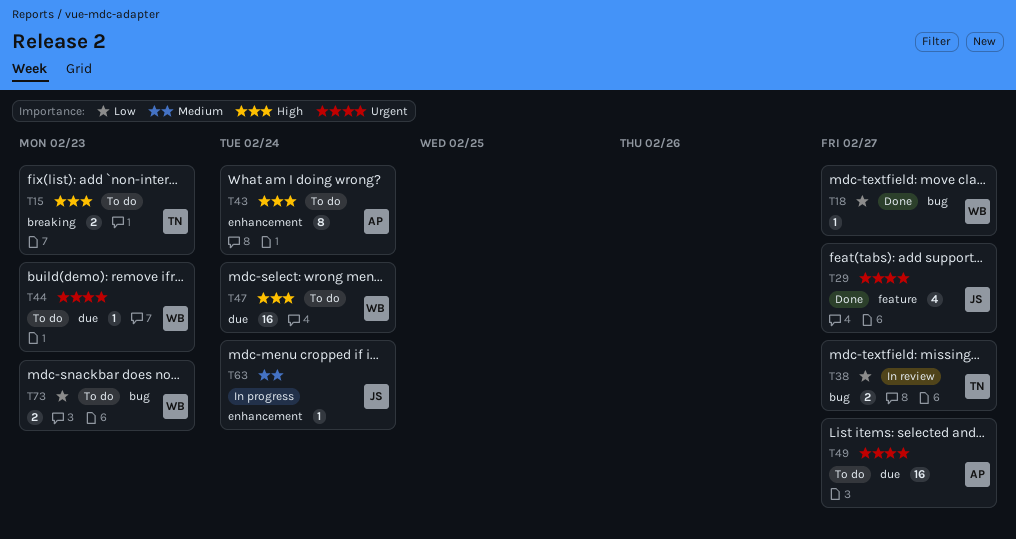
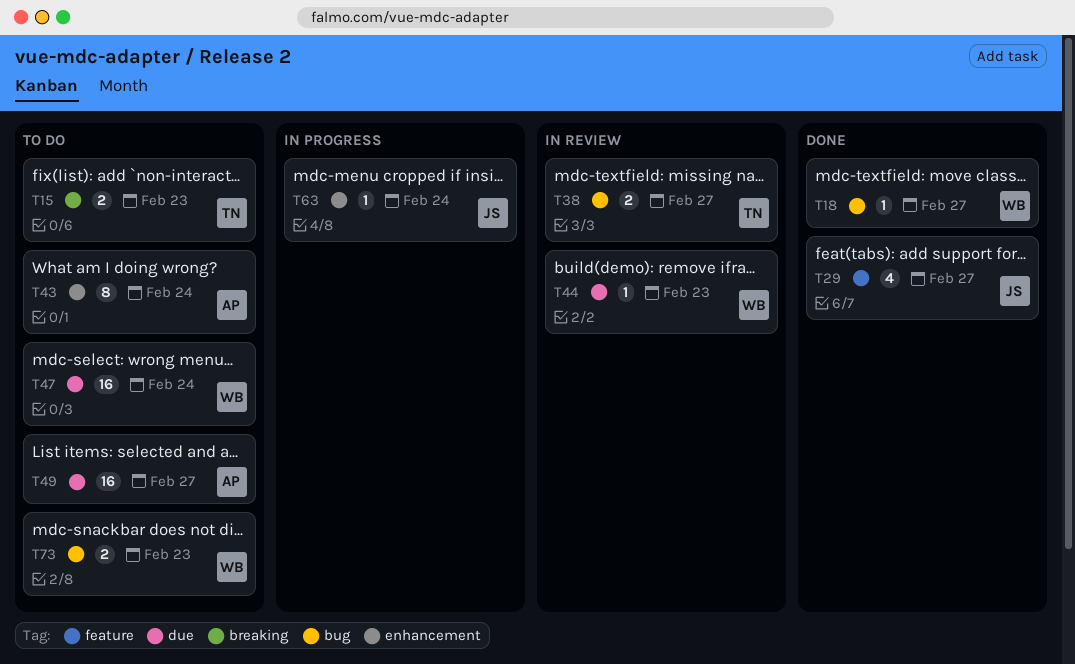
T44, status: To do -> In review

